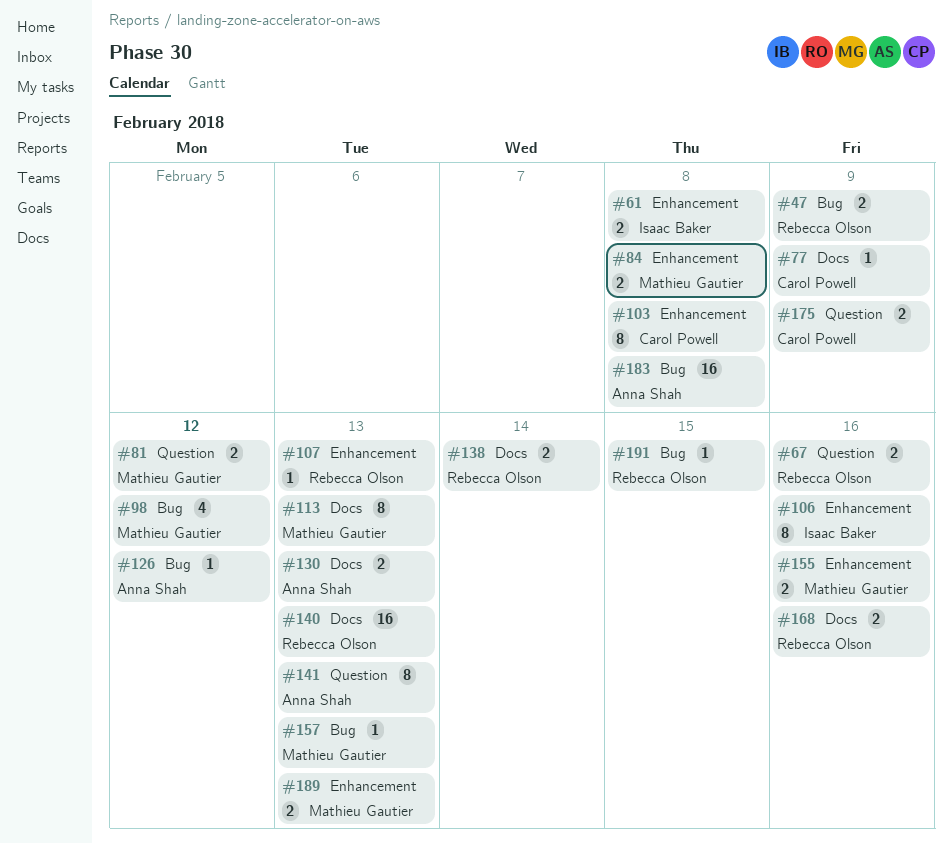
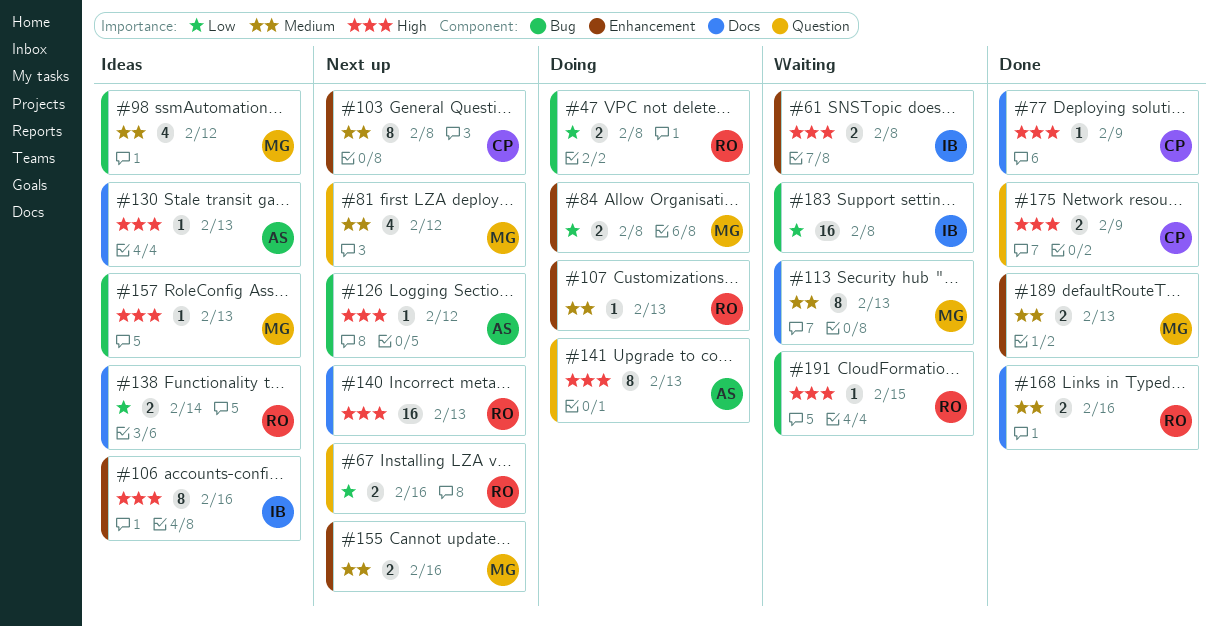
#47, due: Feb 9 -> Feb 8
#81, estimate: 2 -> 4
#130, estimate: 2 -> 1
#183, owner: Anna Shah -> Isaac Baker

